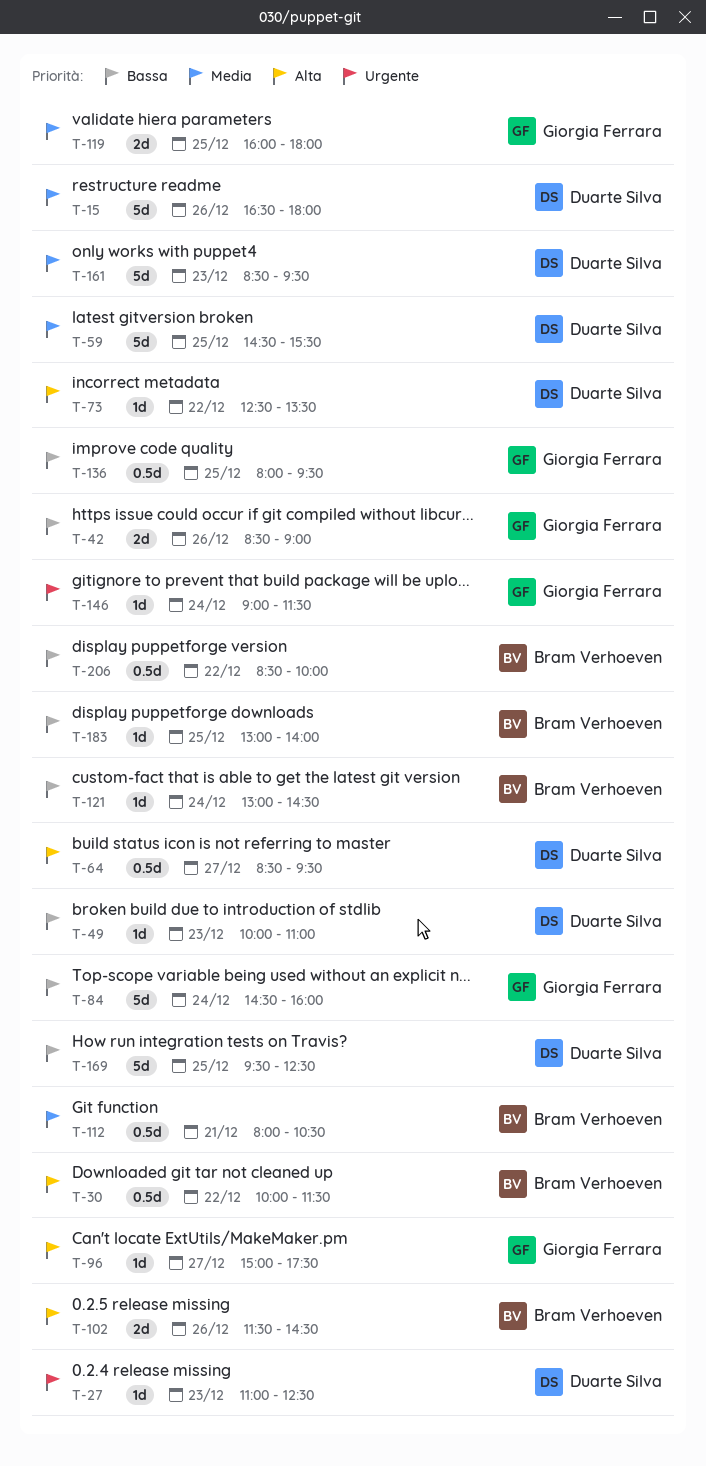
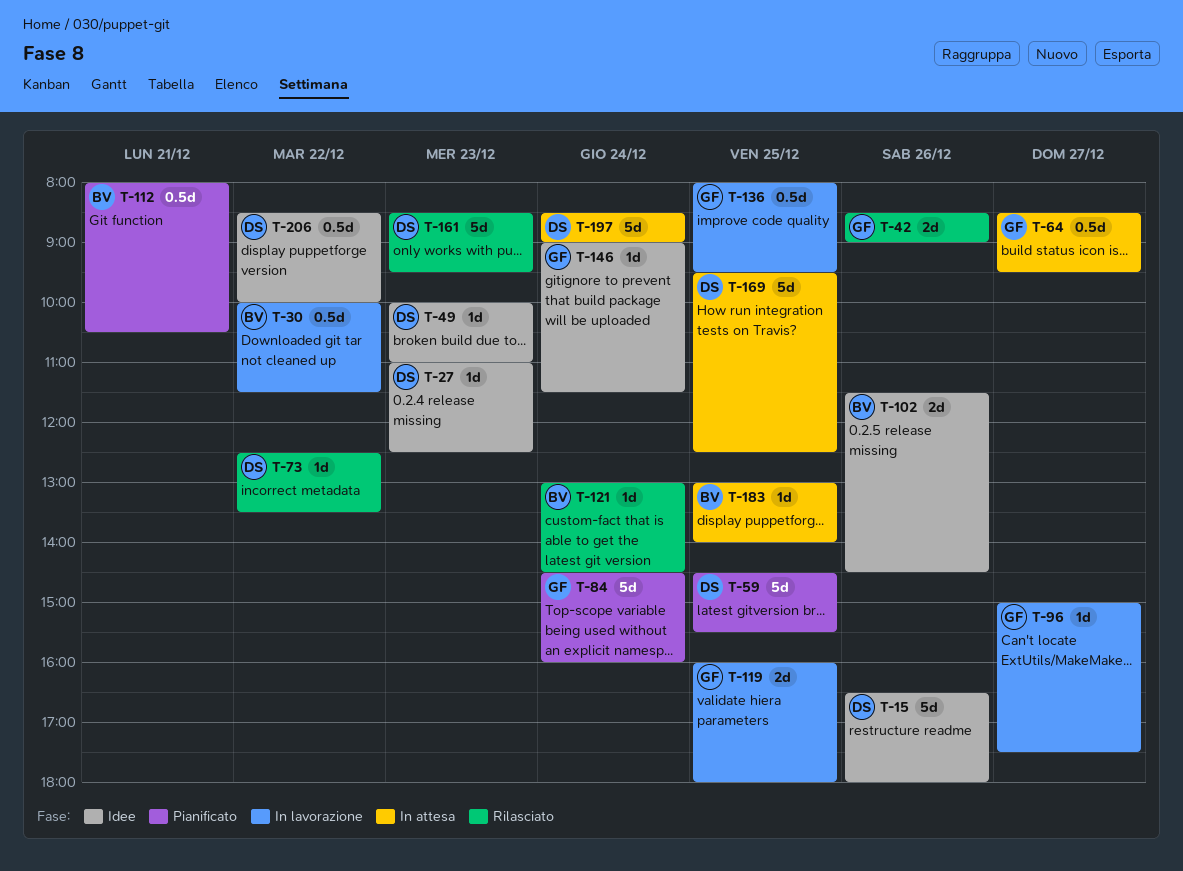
T-64, owner: Duarte Silva -> Giorgia Ferrara
T-197: none -> present
T-206, owner: Bram Verhoeven -> Duarte Silva

